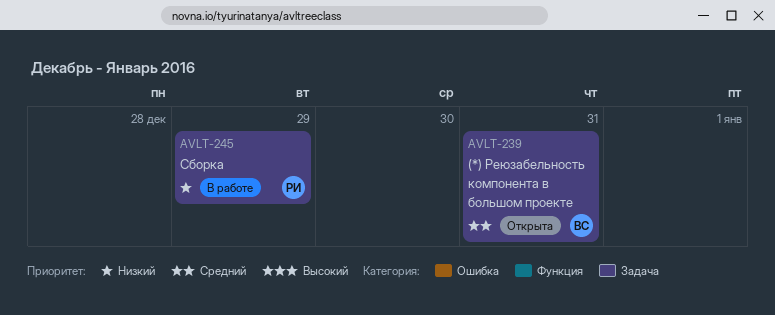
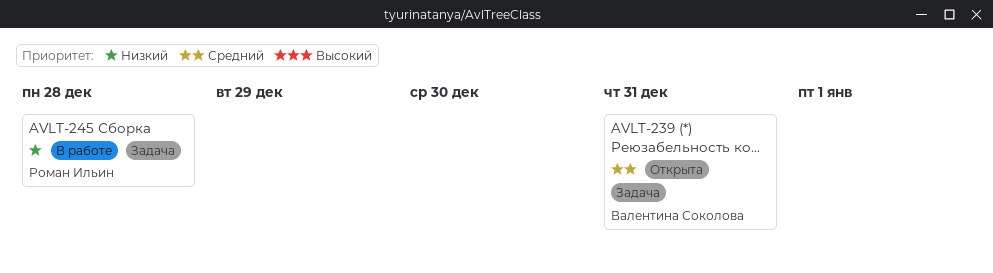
AVLT-245, due: Dec 29 -> Dec 28

